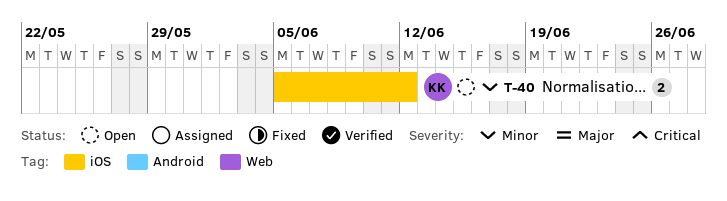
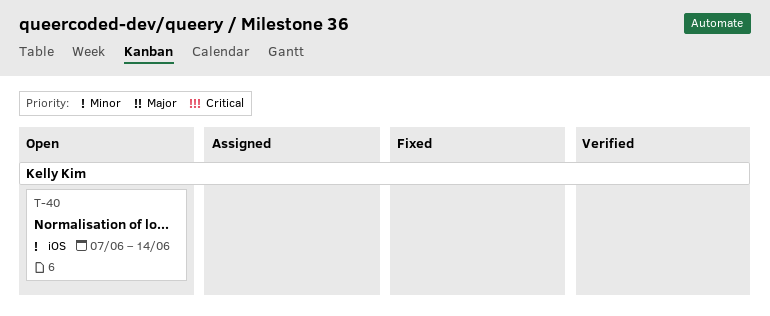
T-40, start: Jun 5 -> Jun 7
T-40, due: Jun 12 -> Jun 14

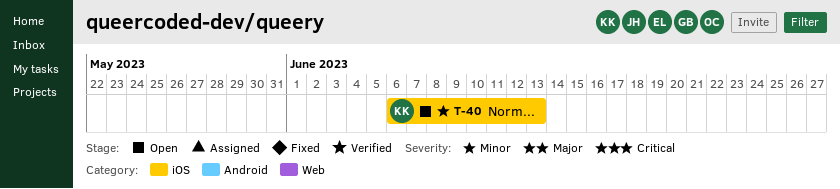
T-40, start: Jun 7 -> Jun 6
T-40, due: Jun 14 -> Jun 13

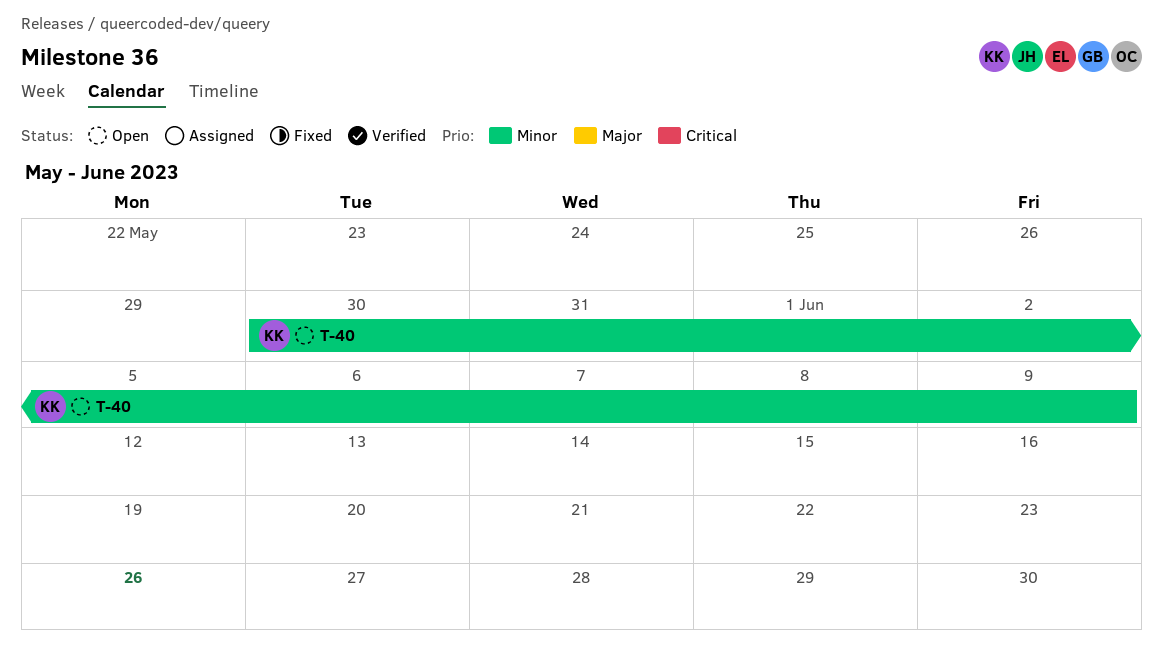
T-40, start: Jun 6 -> May 30
T-40, due: Jun 13 -> Jun 9

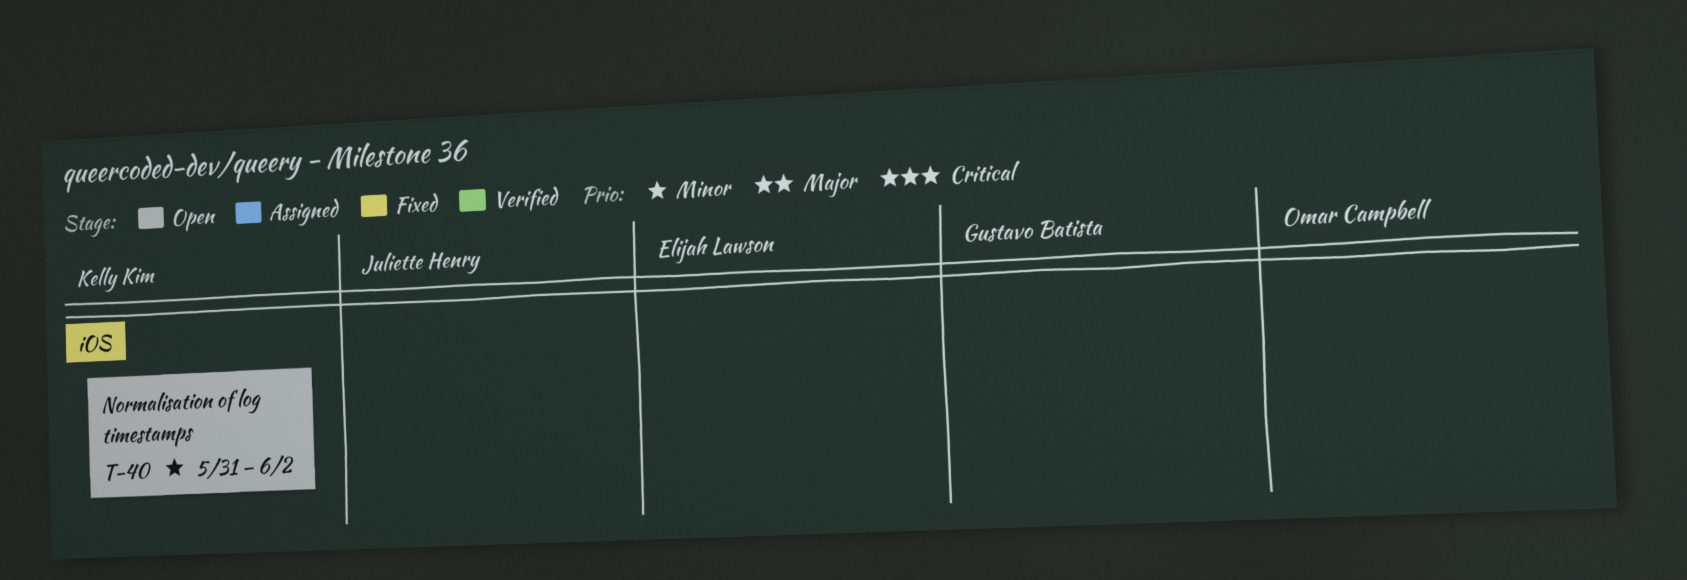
T-40, start: May 30 -> May 31
T-40, due: Jun 9 -> Jun 2

